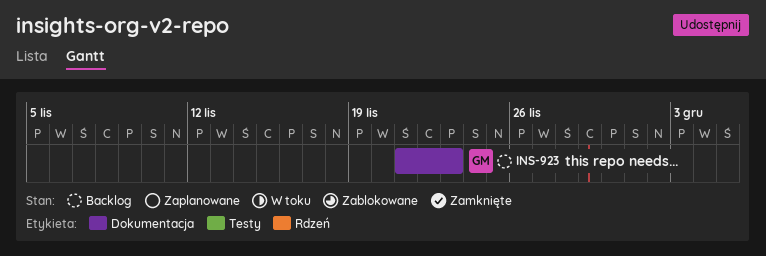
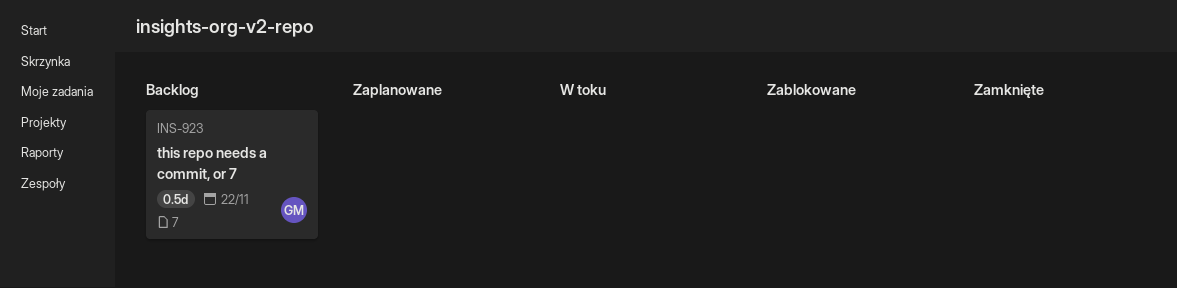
INS-923, due: Nov 23 -> Nov 22

